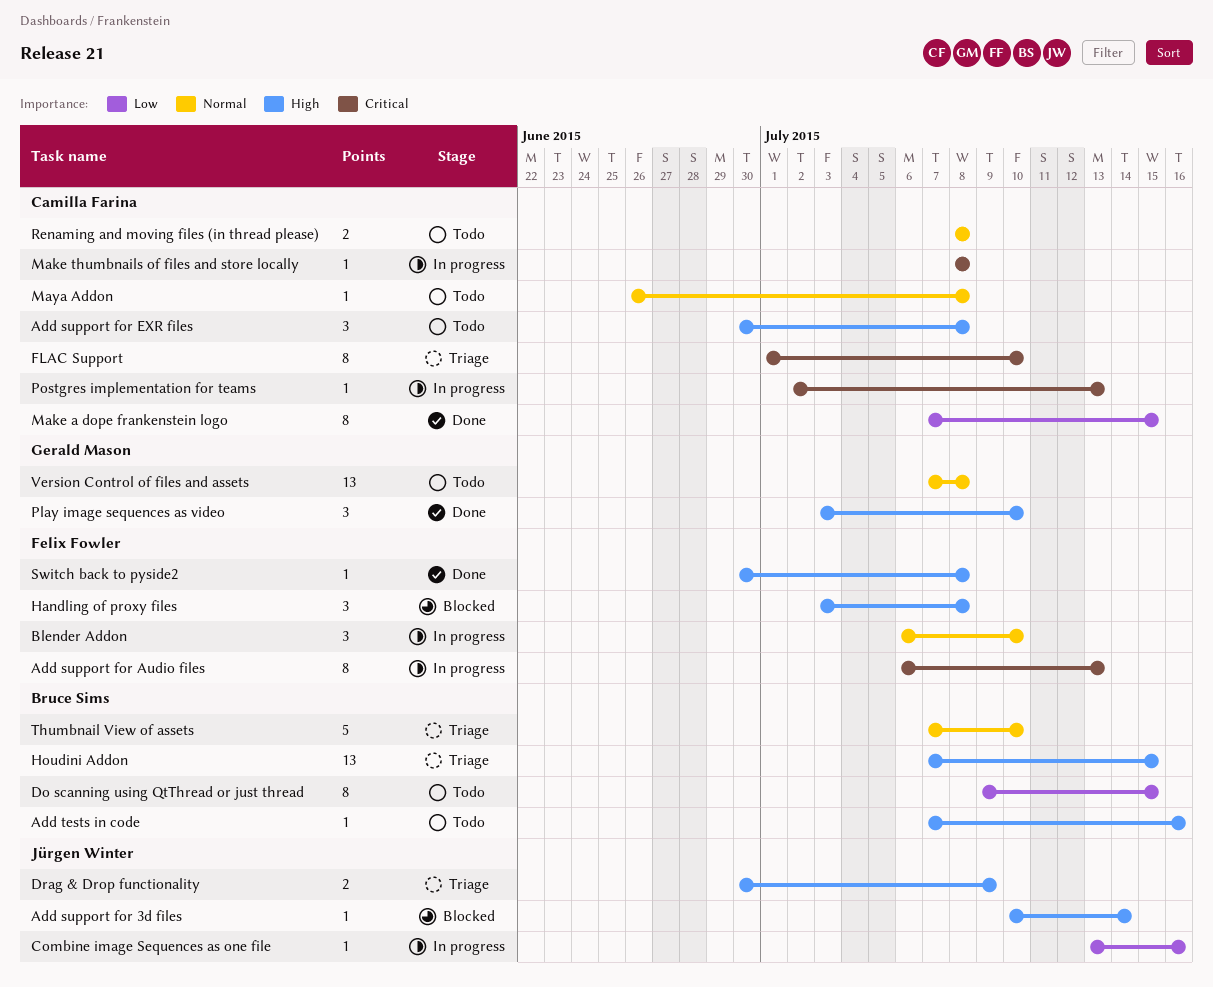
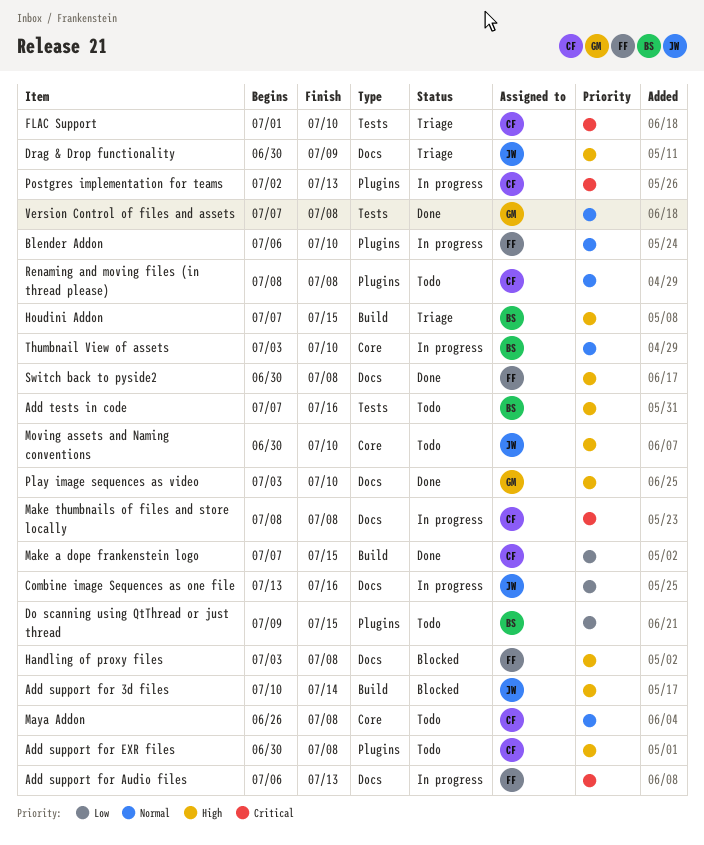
Moving assets and Naming conventions: none -> present
Thumbnail View of assets, status: Triage -> In progress
Thumbnail View of assets, start: Jul 7 -> Jul 3
Version Control of files and assets, status: Todo -> Done

